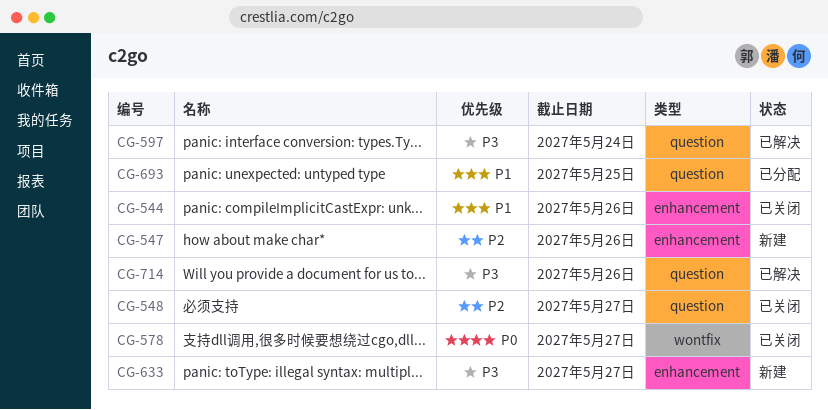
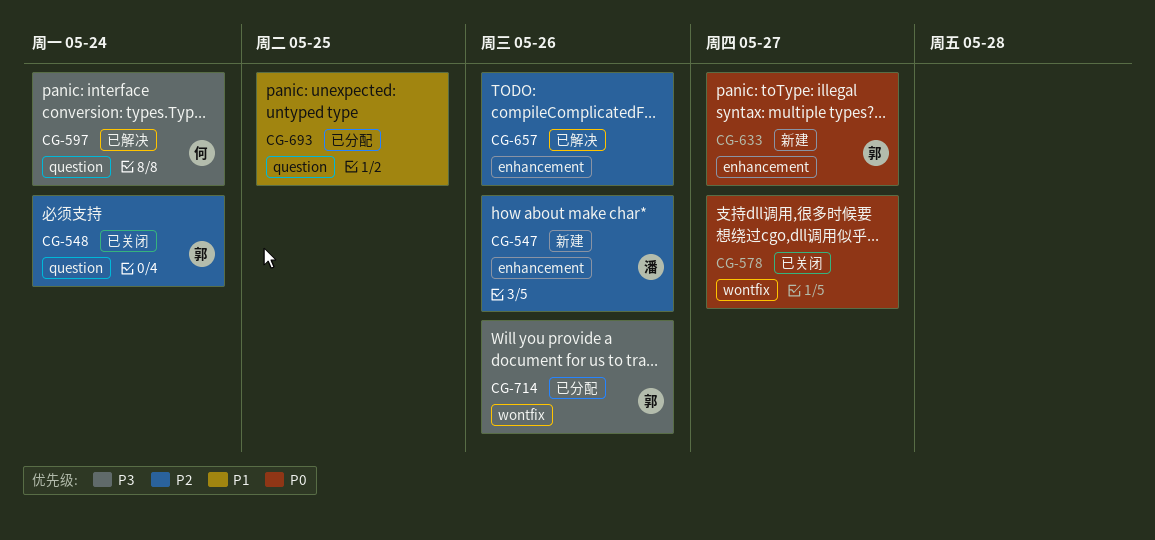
CG-544: present -> none
CG-548, due: May 27 -> May 24
CG-633, priority: P3 -> P0
CG-657: none -> present
CG-714, status: 已解决 -> 已分配
CG-714, label: question -> wontfix

